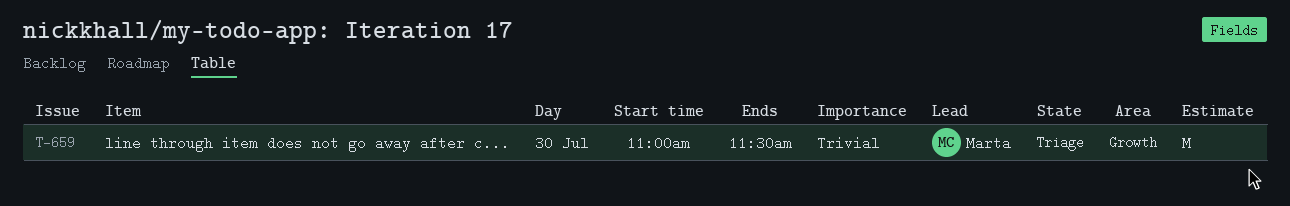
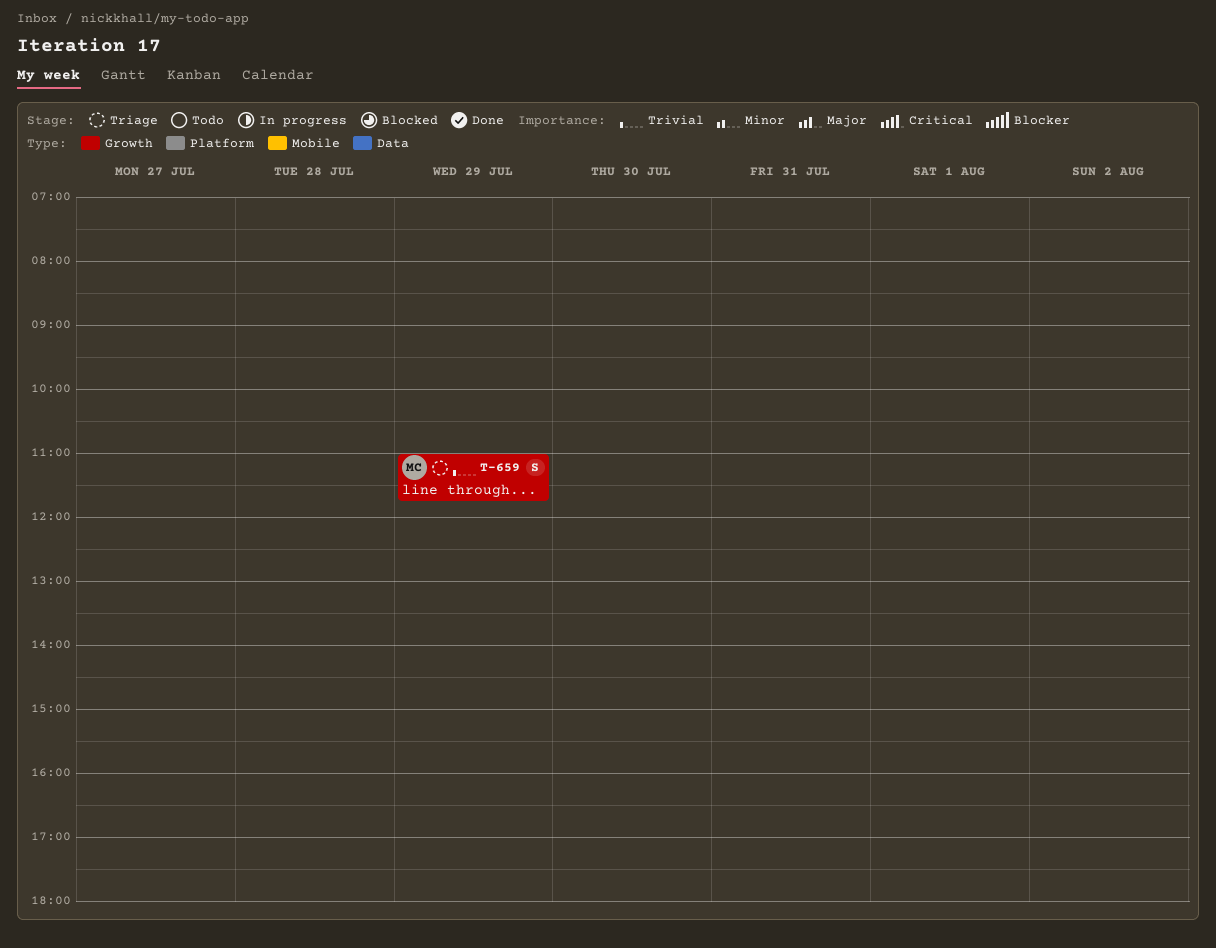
T-659, estimate: M -> S
T-659, day: Jul 30 -> Jul 29
T-659, ends: 11:30 -> 11:45

